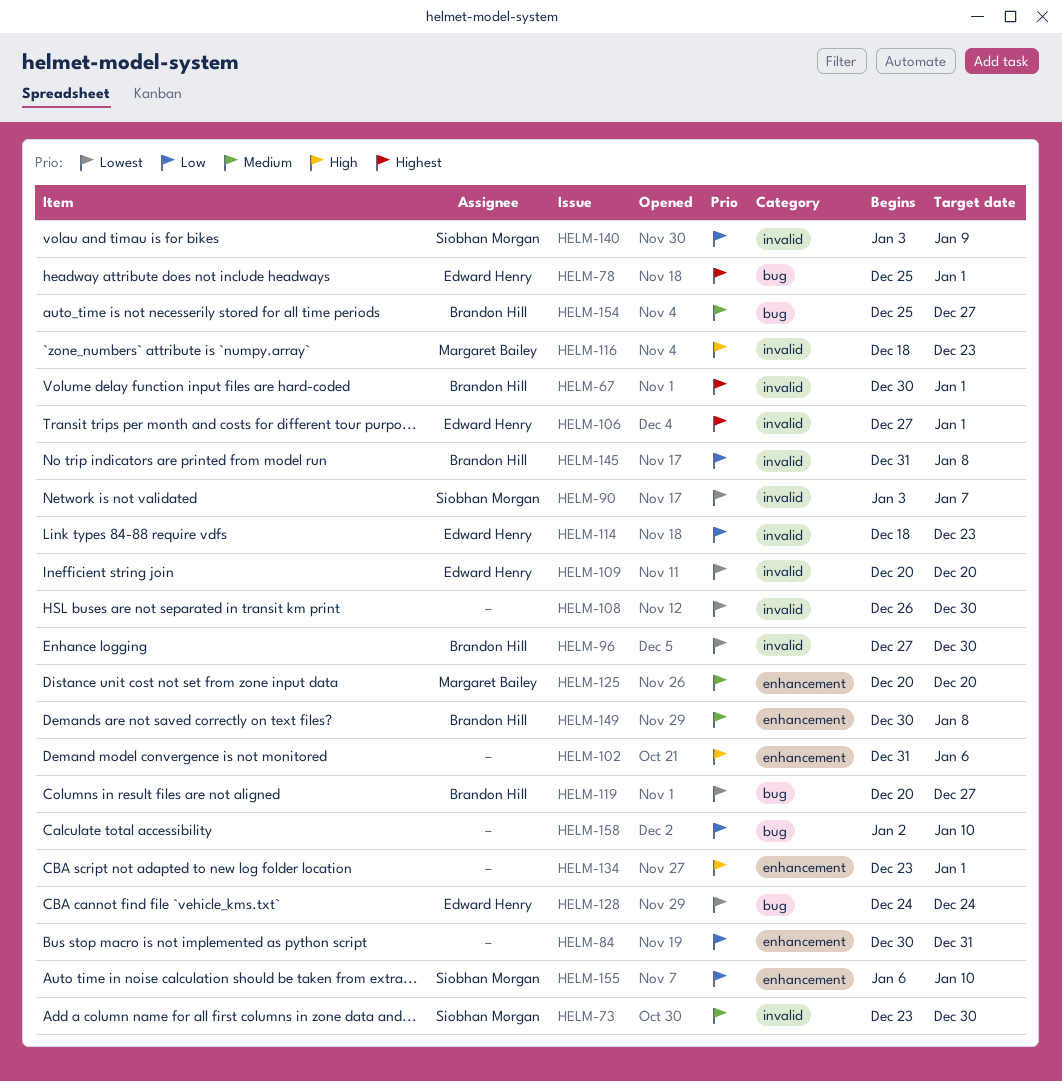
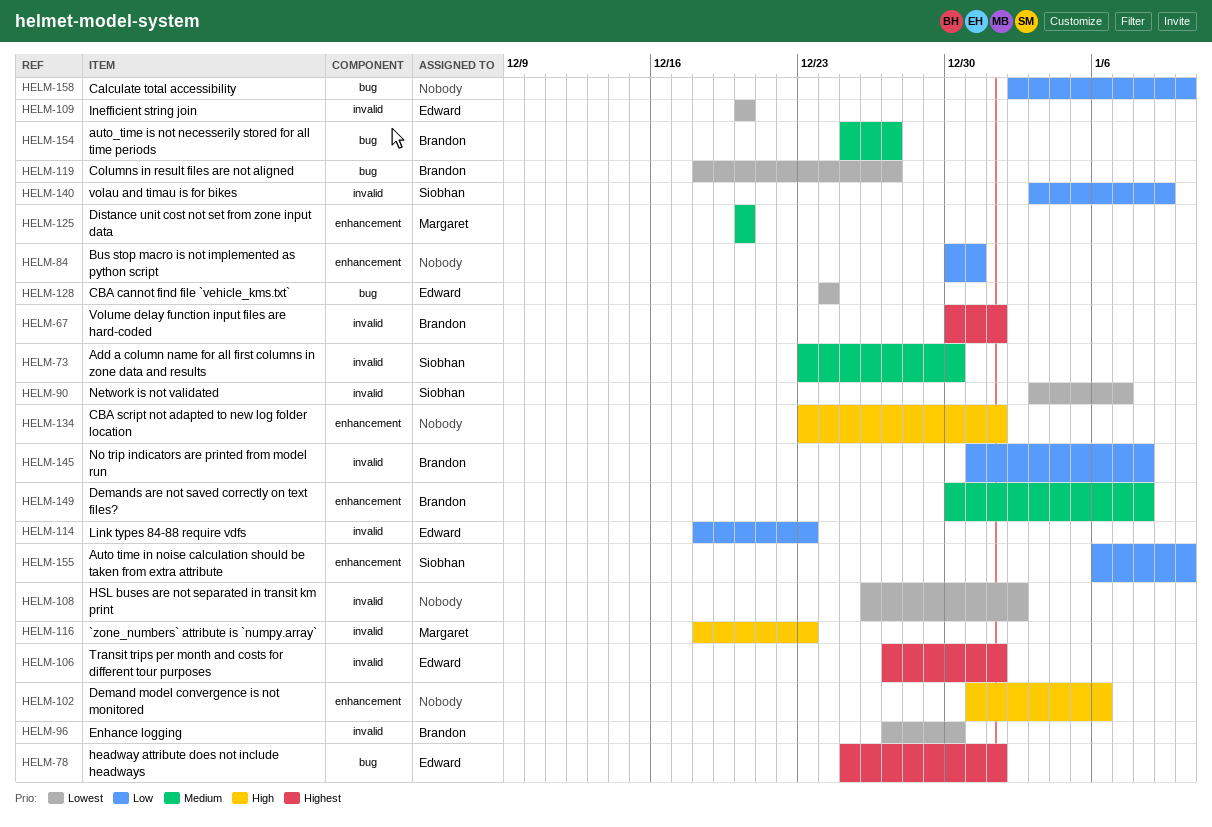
HELM-108, due: Dec 30 -> Jan 2
HELM-119, start: Dec 20 -> Dec 18

